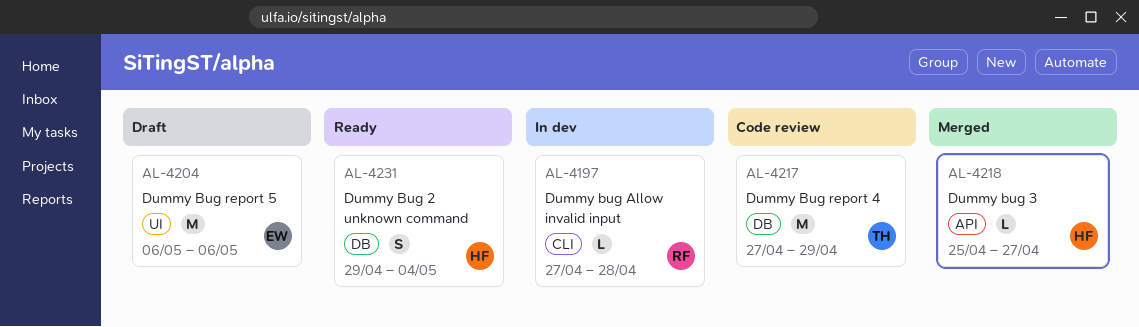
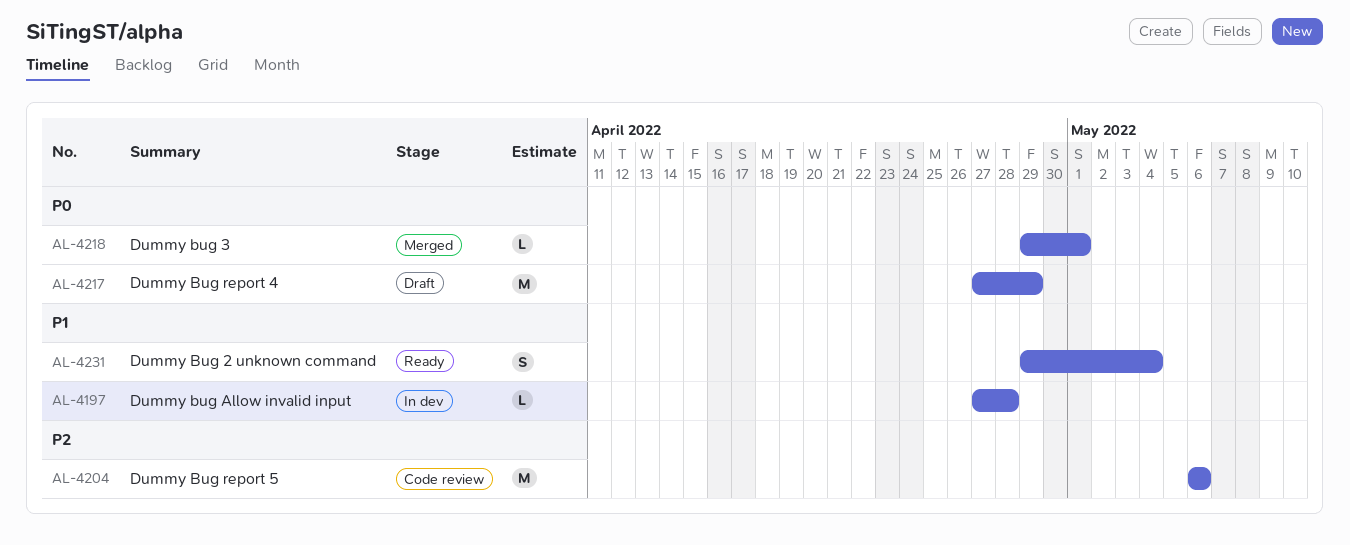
AL-4204, status: Draft -> Code review
AL-4217, status: Code review -> Draft
AL-4218, start: Apr 25 -> Apr 29
AL-4218, due: Apr 27 -> May 1

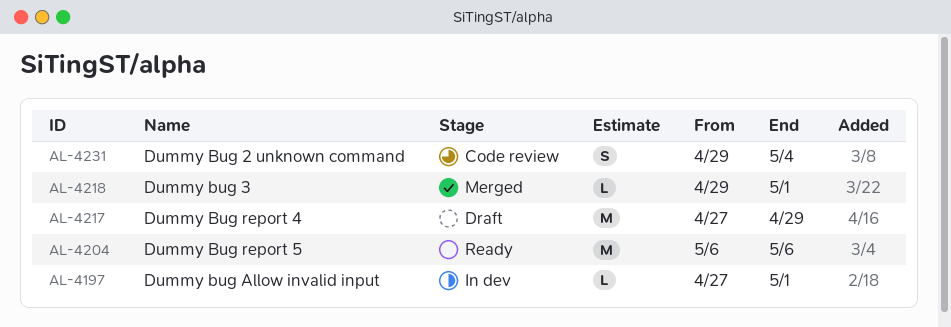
AL-4197, due: Apr 28 -> May 1
AL-4204, status: Code review -> Ready
AL-4231, status: Ready -> Code review

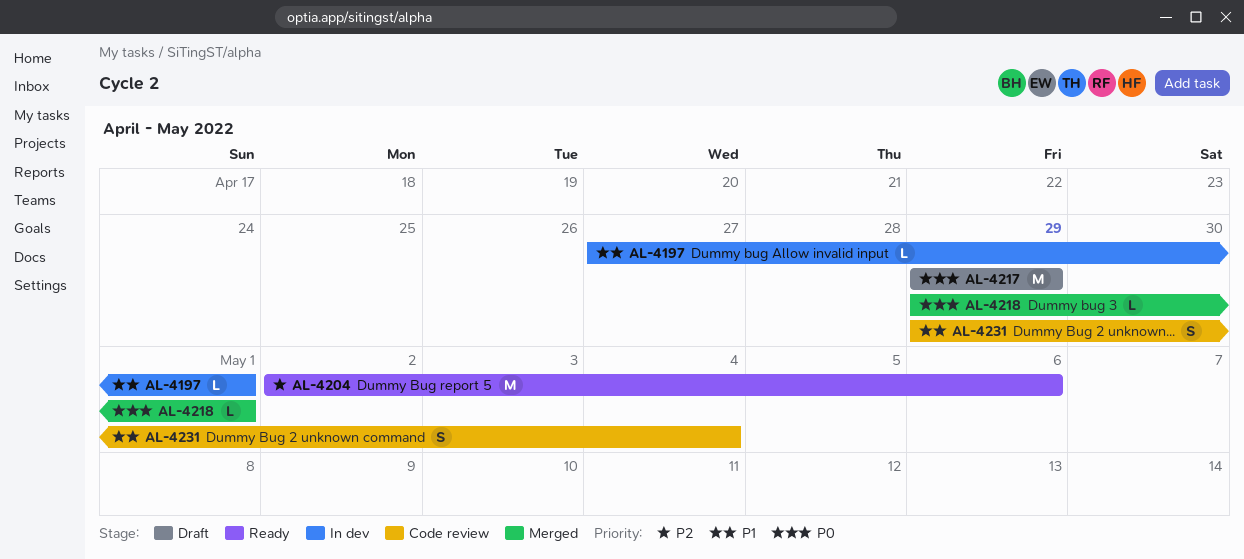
AL-4204, start: May 6 -> May 2
AL-4217, start: Apr 27 -> Apr 29

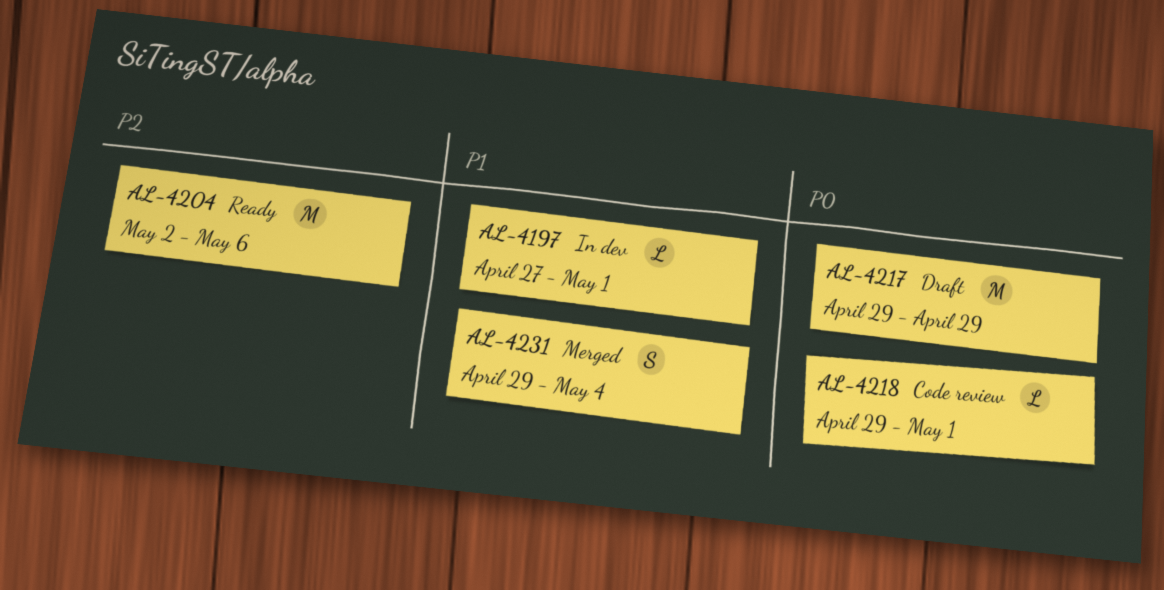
AL-4218, status: Merged -> Code review
AL-4231, status: Code review -> Merged

